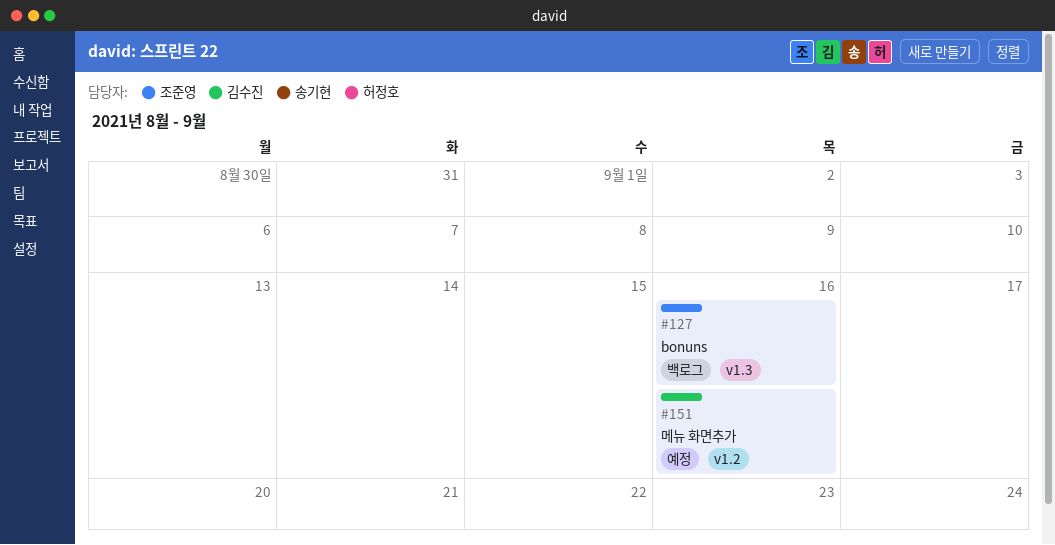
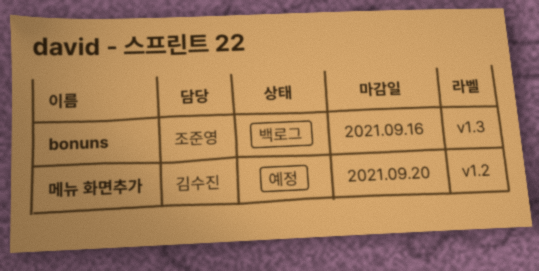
메뉴 화면추가, due: Sep 16 -> Sep 20

